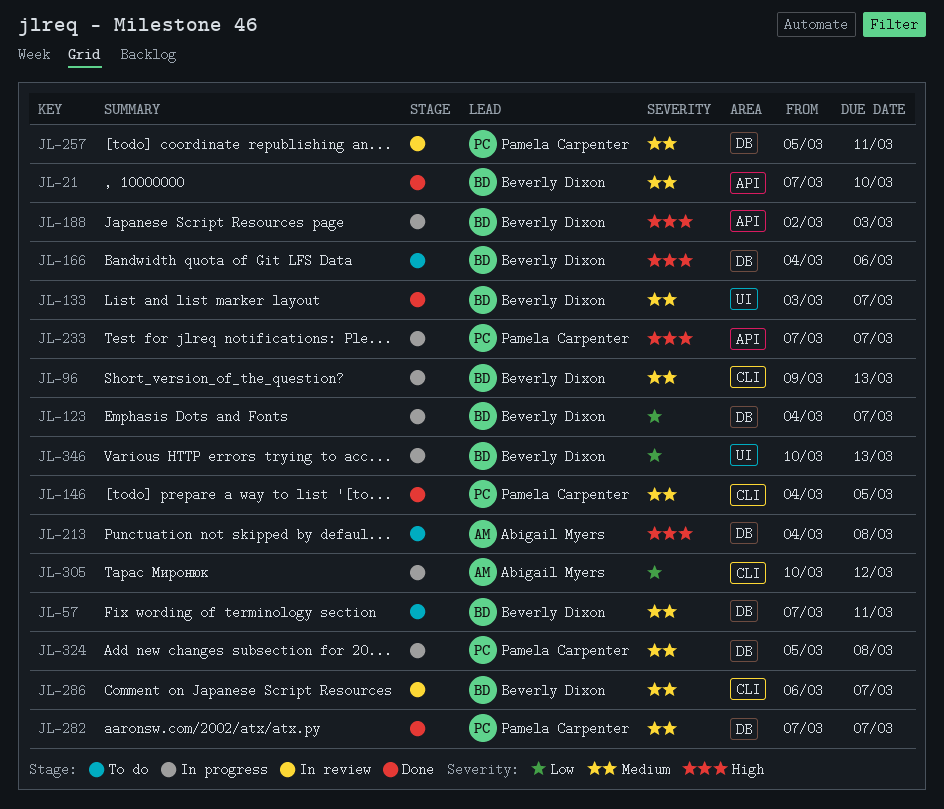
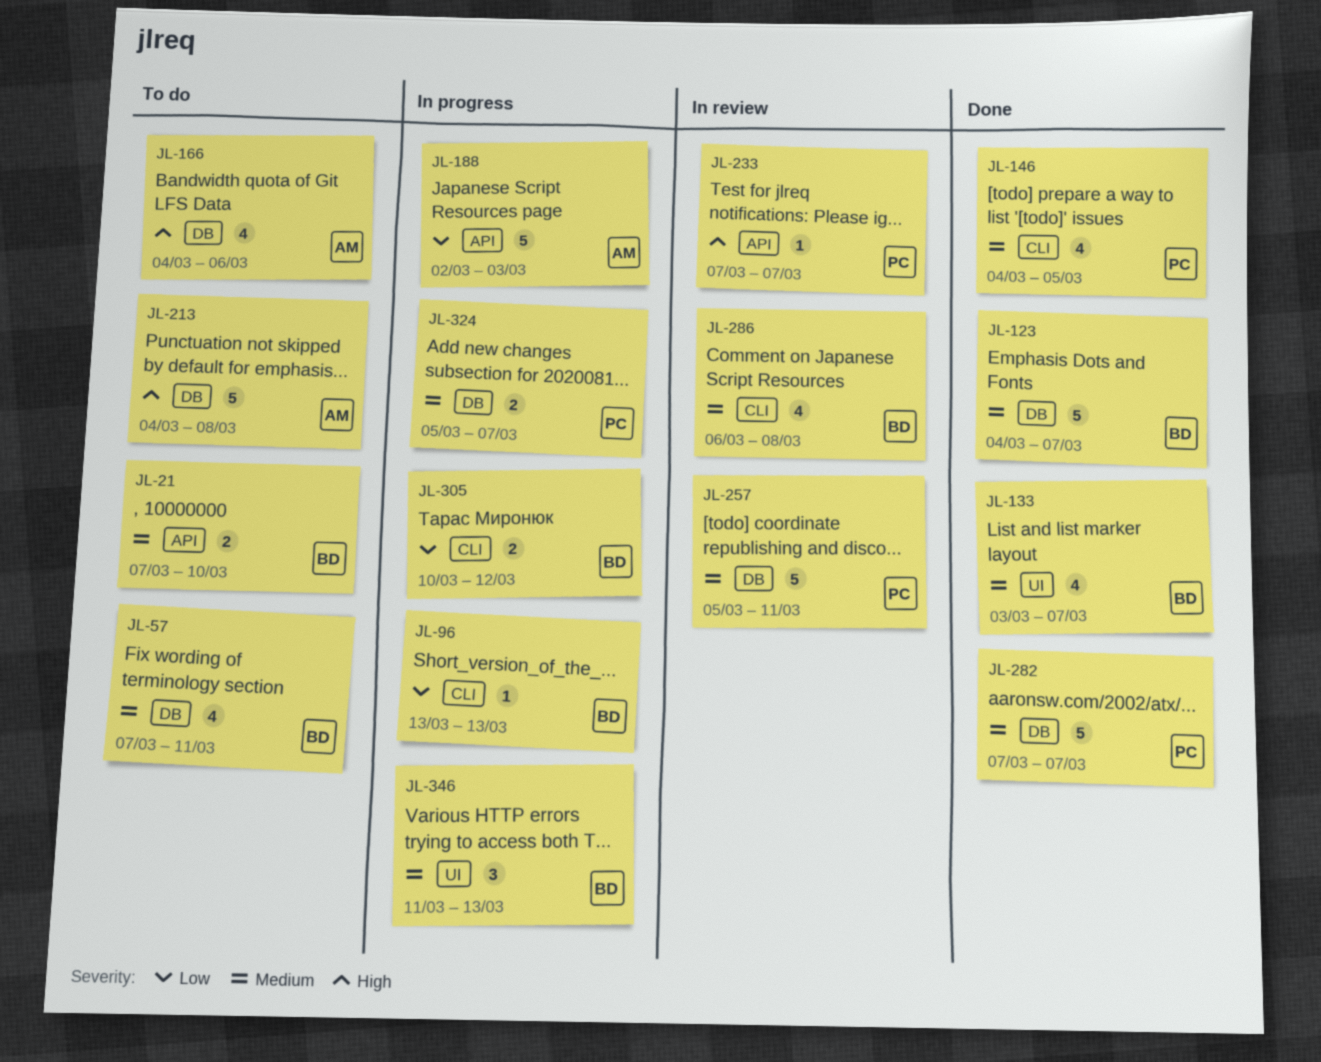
JL-21, status: Done -> To do
JL-96, priority: Medium -> Low
JL-96, start: Mar 9 -> Mar 13
JL-123, status: In progress -> Done
JL-123, priority: Low -> Medium
JL-166, owner: Beverly Dixon -> Abigail Myers
JL-188, owner: Beverly Dixon -> Abigail Myers
JL-188, priority: High -> Low
JL-233, status: In progress -> In review
JL-286, due: Mar 7 -> Mar 8
JL-305, owner: Abigail Myers -> Beverly Dixon
JL-324, due: Mar 8 -> Mar 7
JL-346, priority: Low -> Medium
JL-346, start: Mar 10 -> Mar 11

